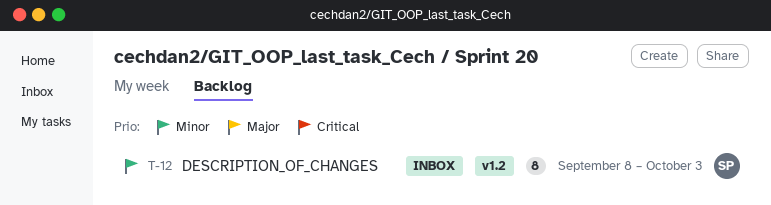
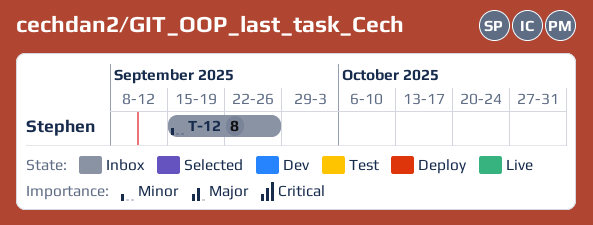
T-12, start: Sep 8 -> Sep 15
T-12, due: Oct 3 -> Sep 26

